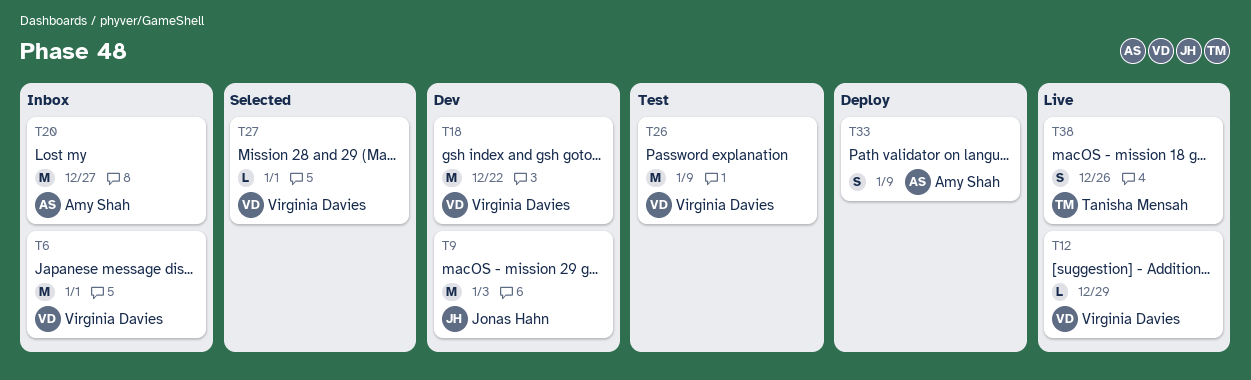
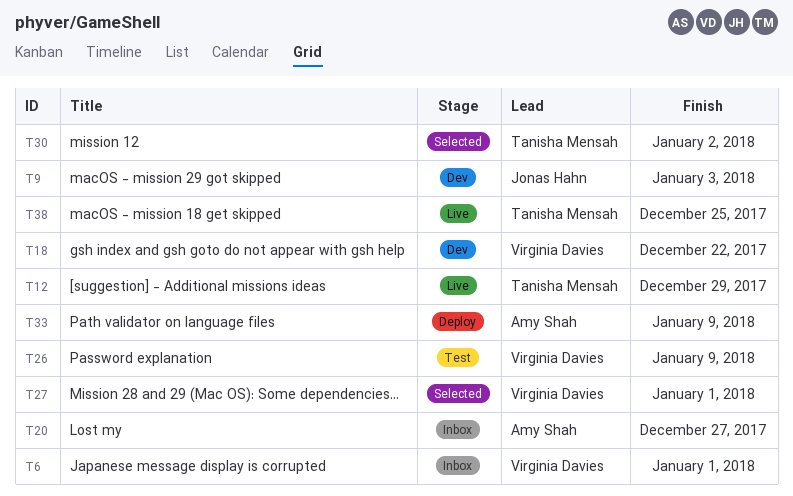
T12, owner: Virginia Davies -> Tanisha Mensah
T30: none -> present
T38, due: Dec 26 -> Dec 25

